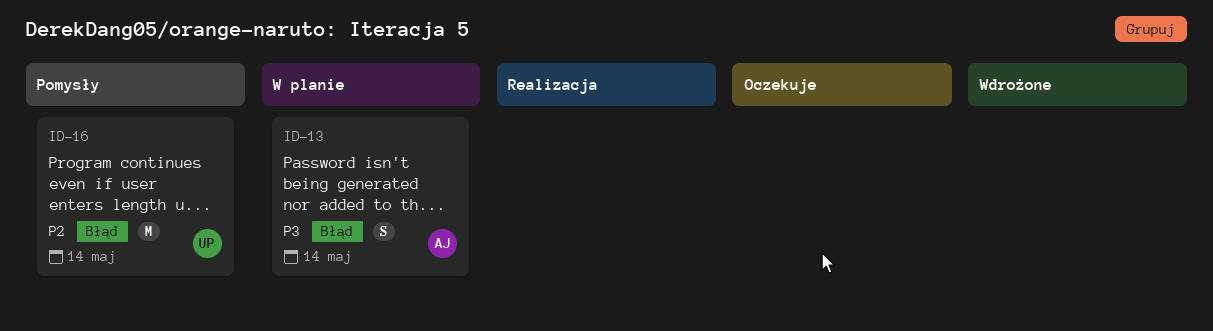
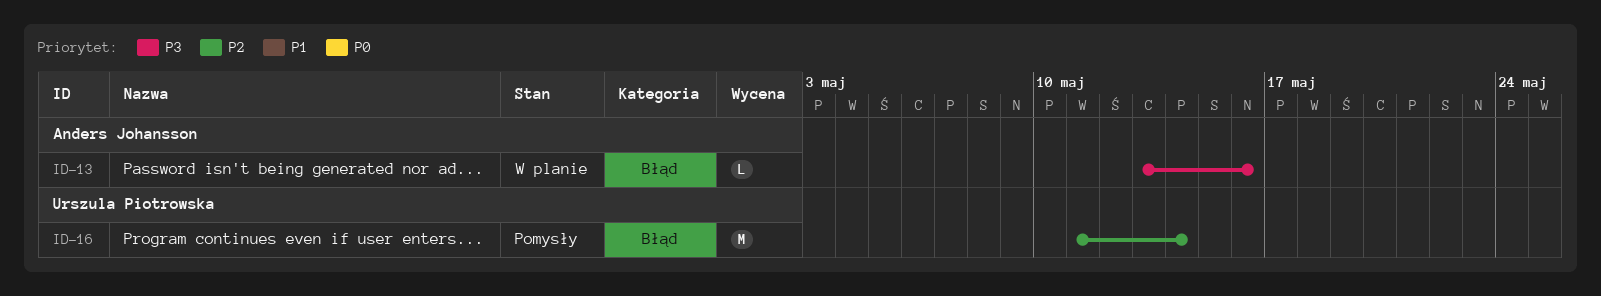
ID-13, estimate: S -> L
ID-13, due: May 14 -> May 16

